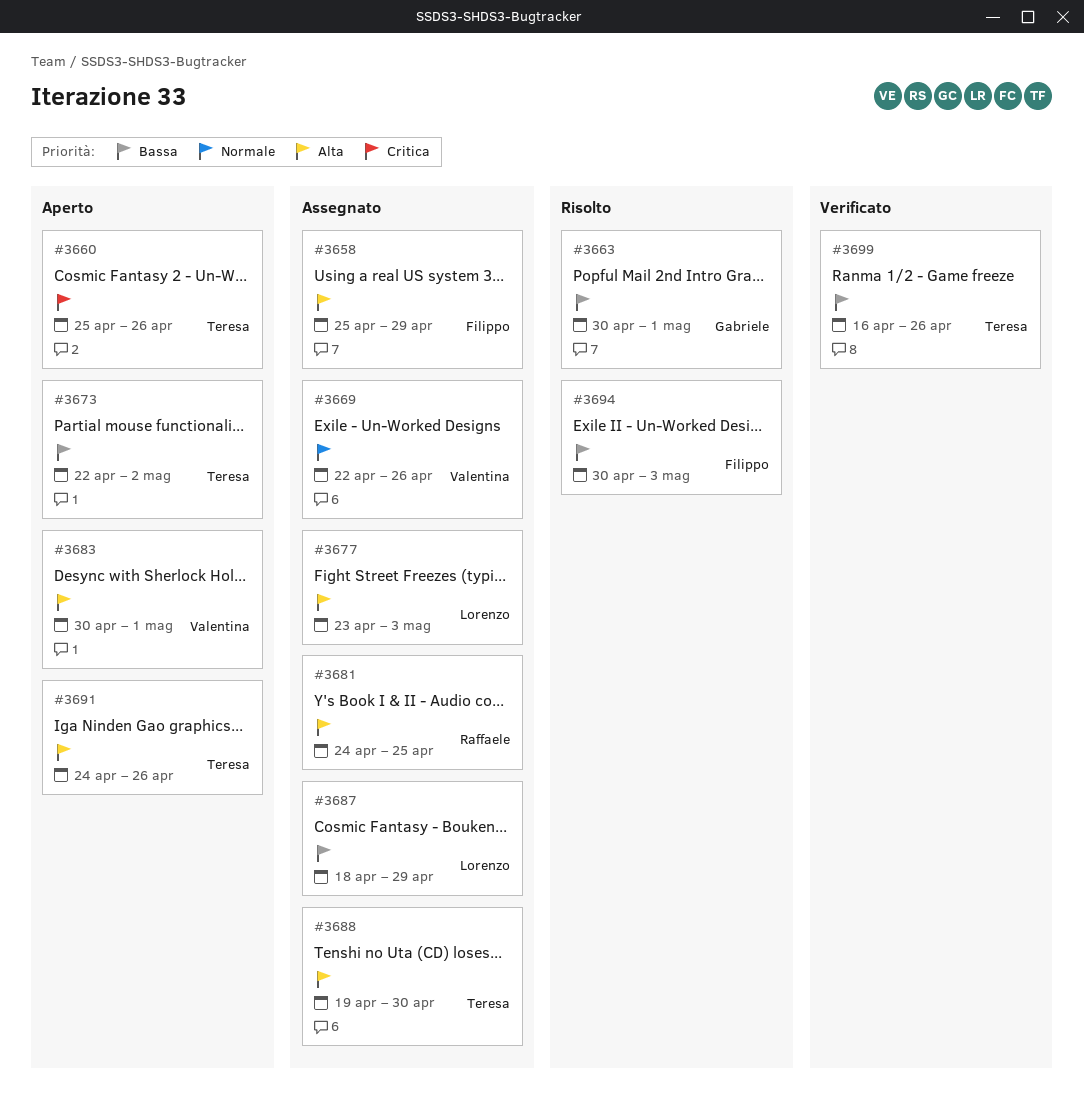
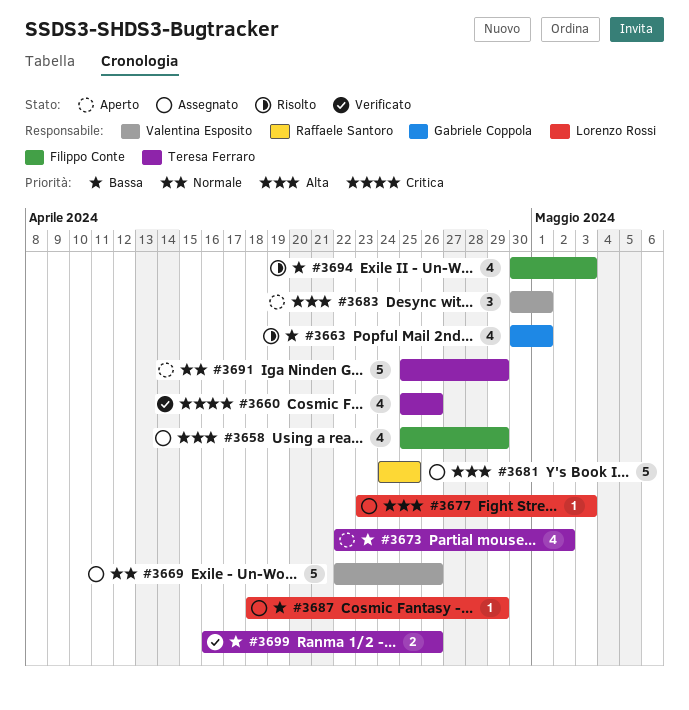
#3660, status: Aperto -> Verificato
#3688: present -> none
#3691, priority: Alta -> Normale
#3691, start: Apr 24 -> Apr 25
#3691, due: Apr 26 -> Apr 29

